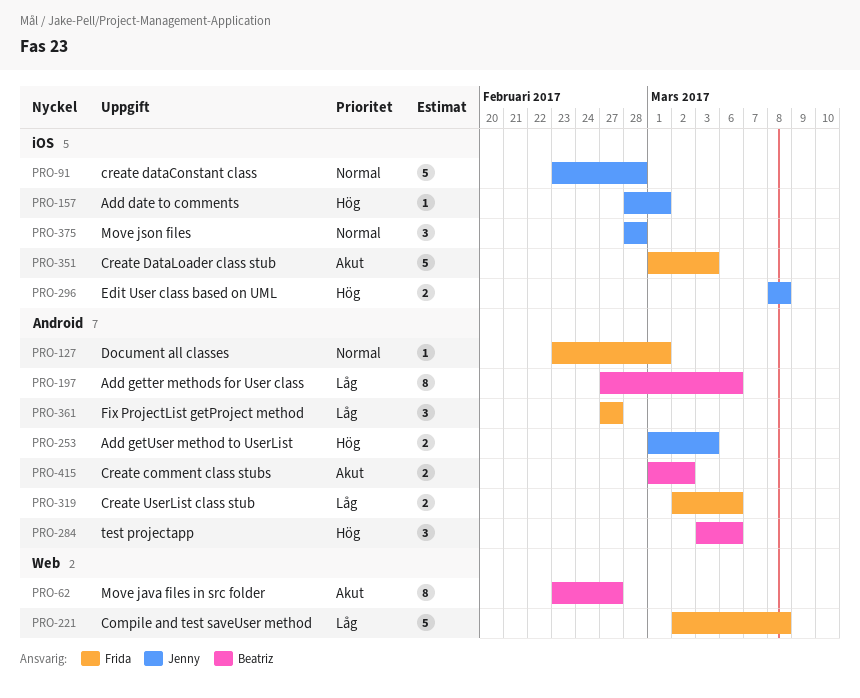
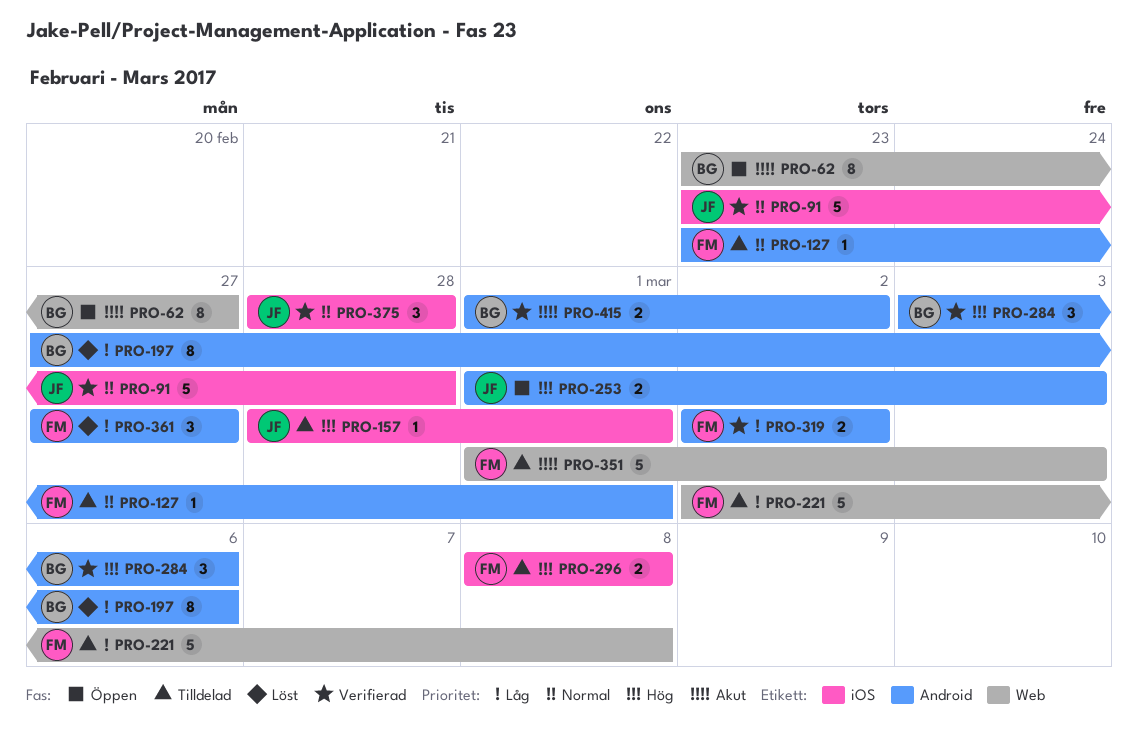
PRO-296, owner: Jenny -> Frida
PRO-319, due: Mar 6 -> Mar 2
PRO-351, label: iOS -> Web

